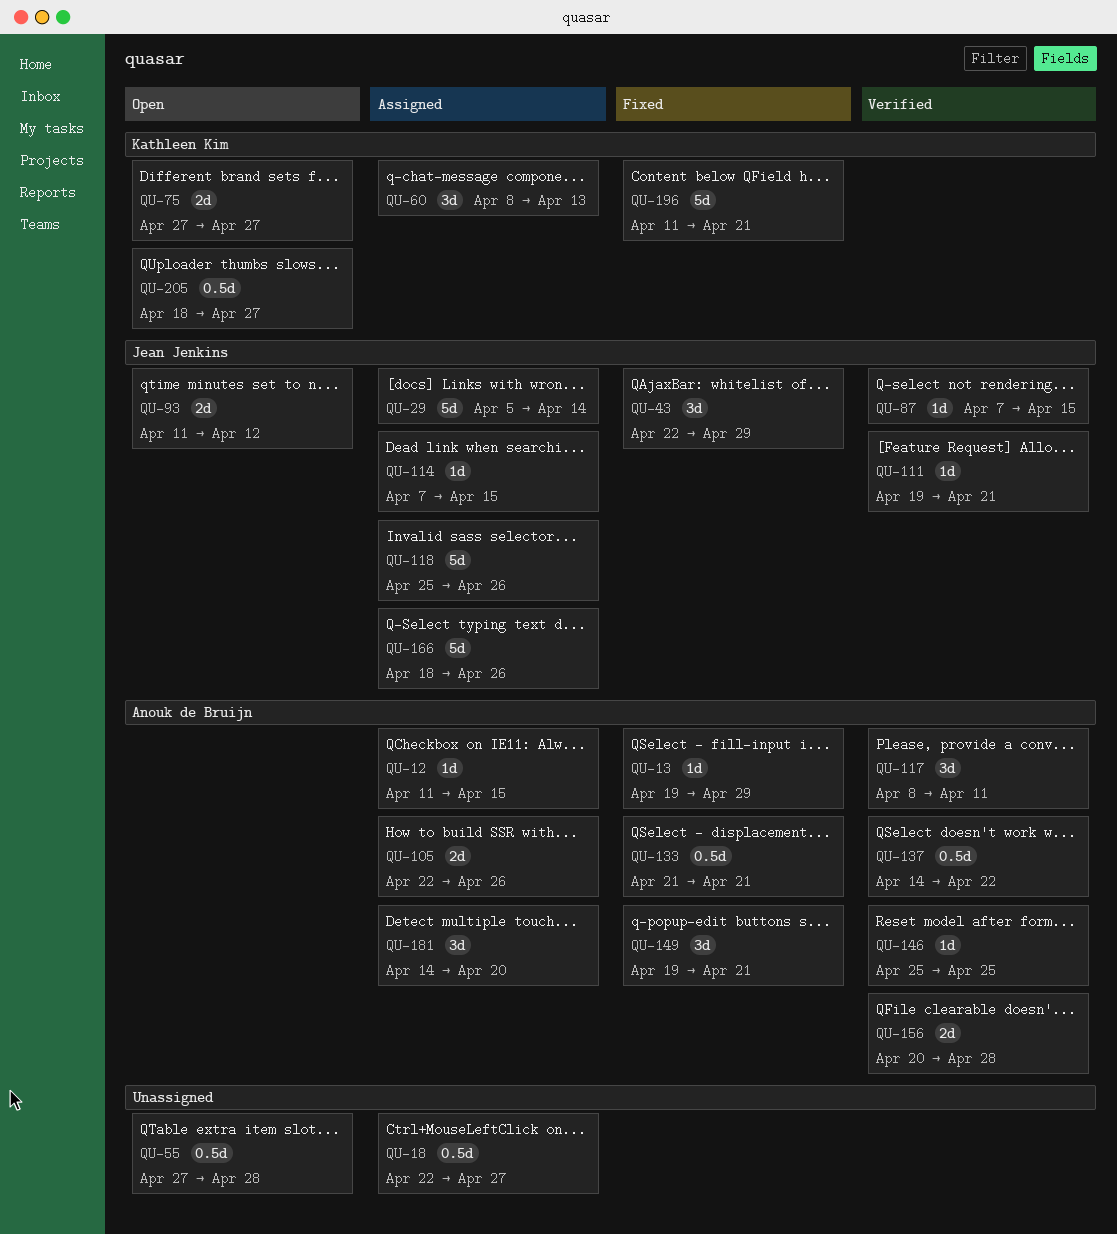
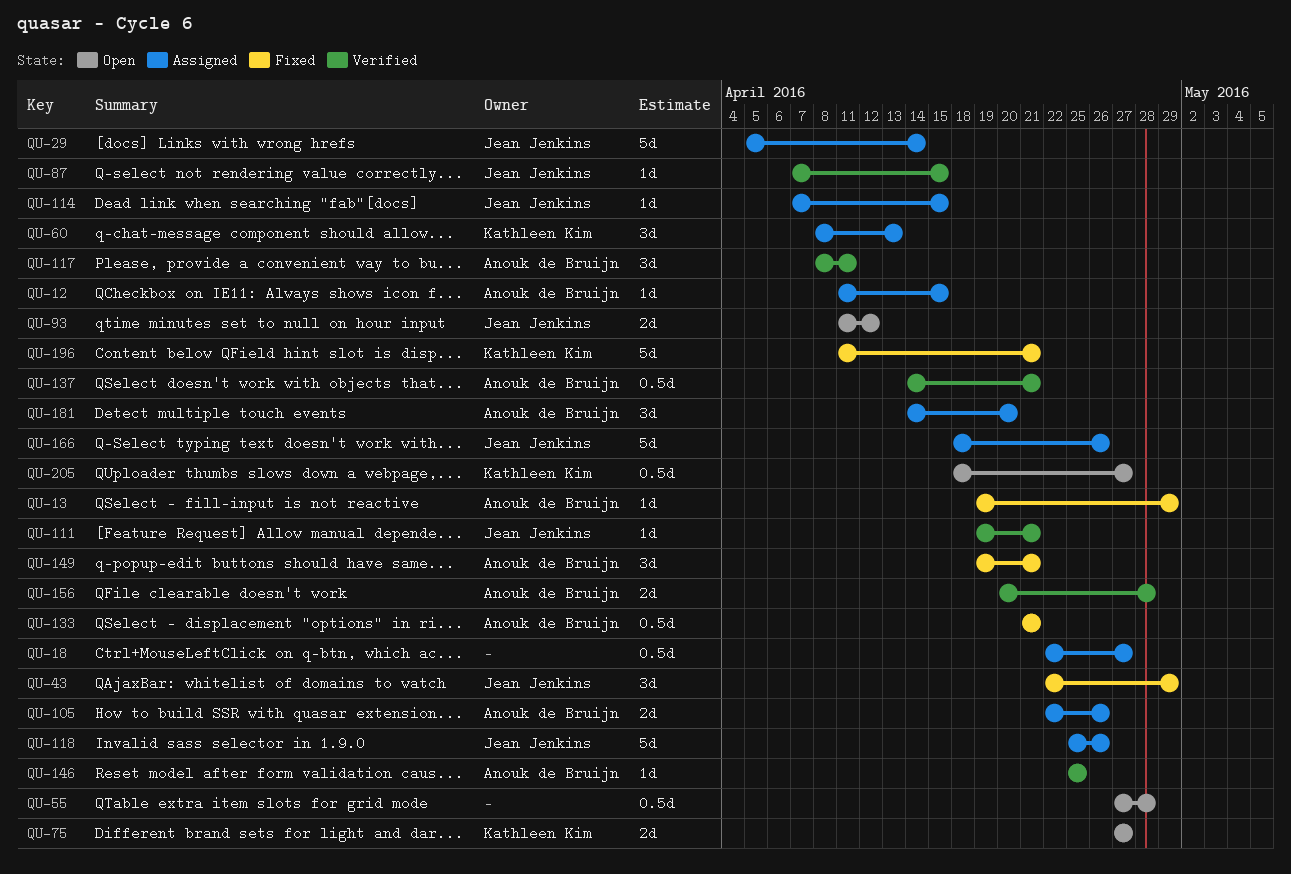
QU-137, due: Apr 22 -> Apr 21

